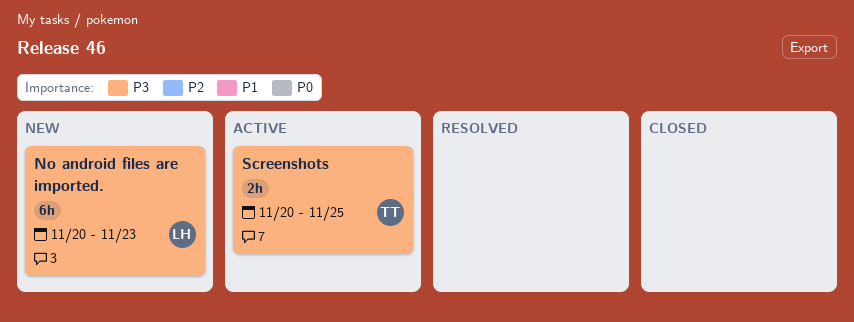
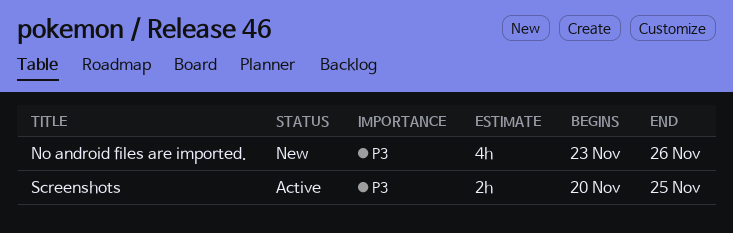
No android files are imported., estimate: 6h -> 4h
No android files are imported., start: Nov 20 -> Nov 23
No android files are imported., due: Nov 23 -> Nov 26

